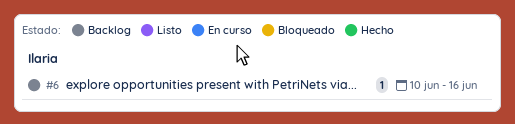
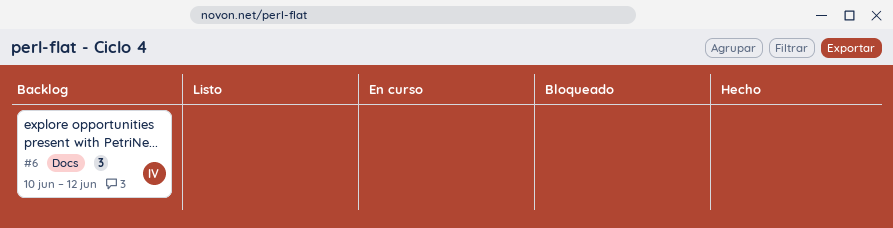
#6, estimate: 1 -> 3
#6, due: Jun 16 -> Jun 12

